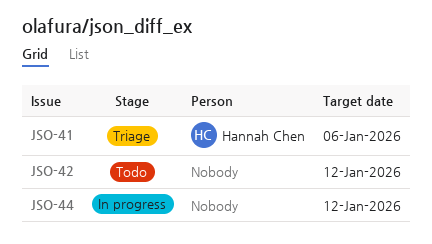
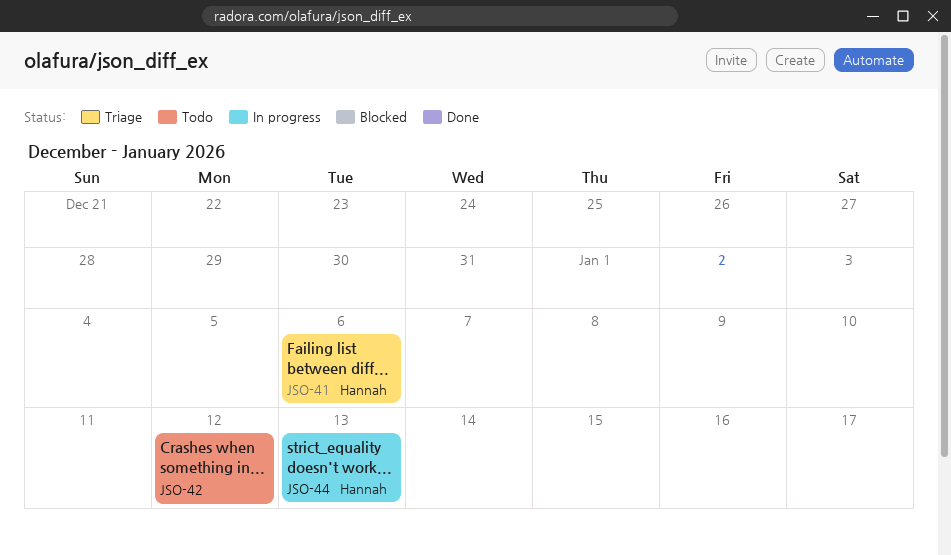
JSO-44, owner: none -> Hannah Chen
JSO-44, due: Jan 12 -> Jan 13

